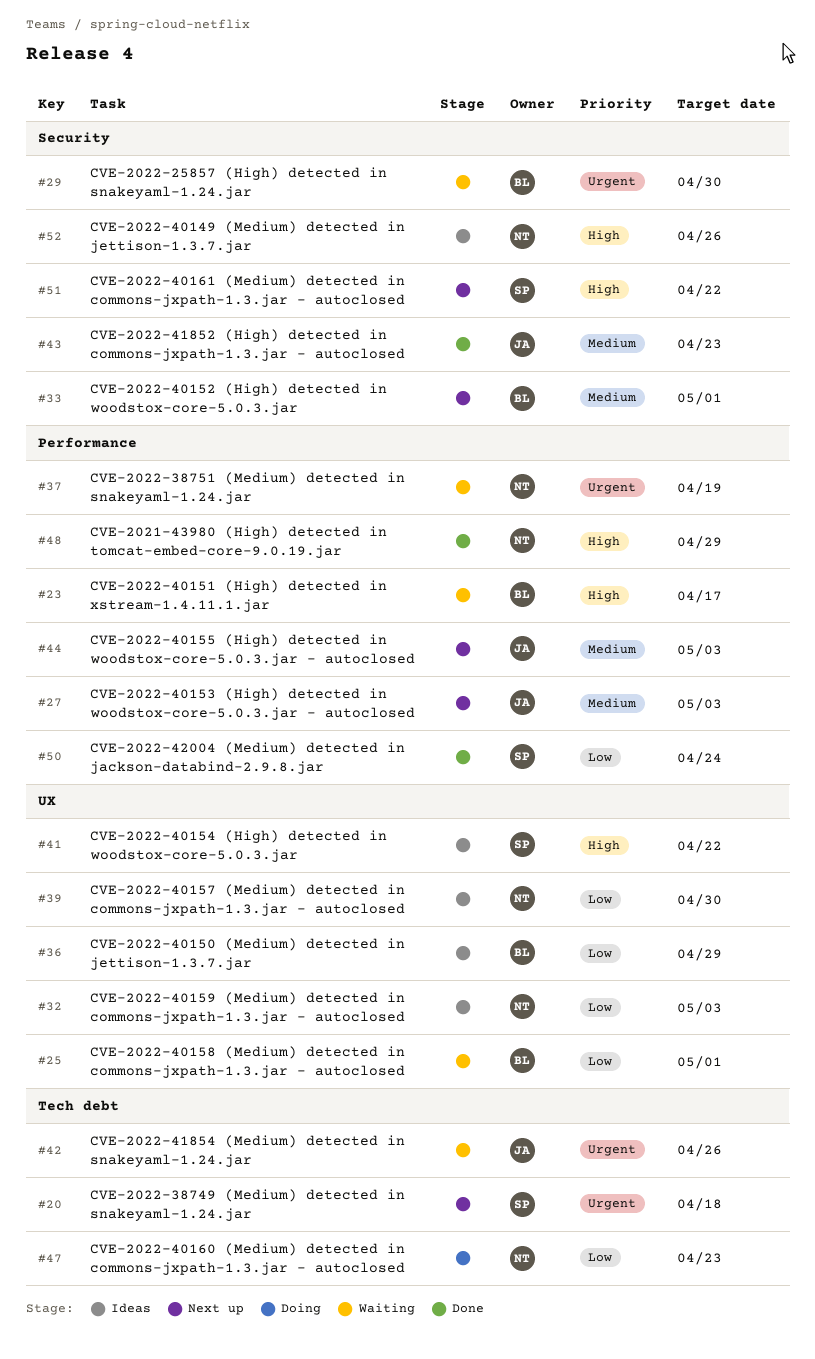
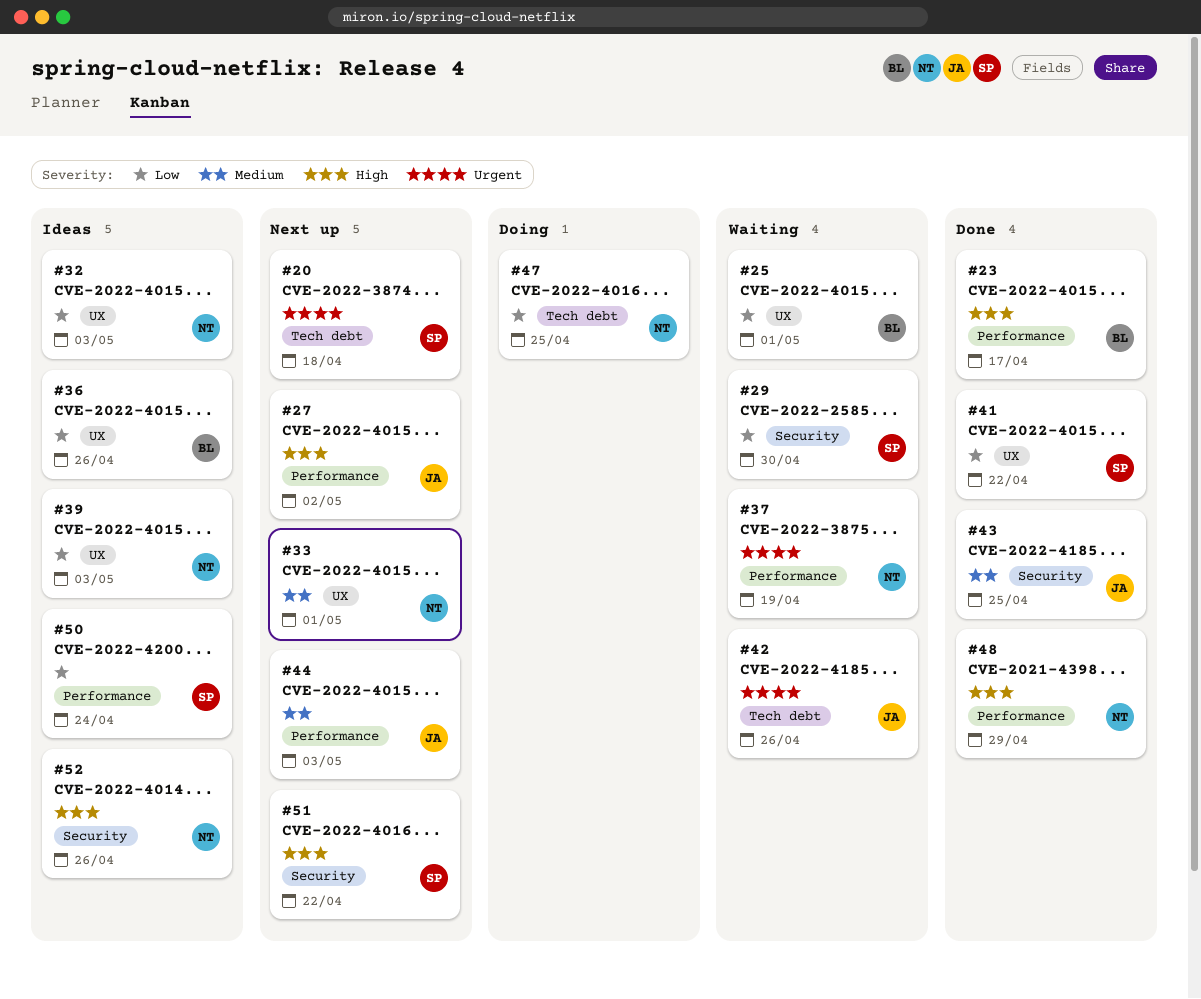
#23, status: Waiting -> Done
#27, priority: Medium -> High
#27, due: May 3 -> May 2
#29, owner: BL -> SP
#29, priority: Urgent -> Low
#33, owner: BL -> NT
#33, label: Security -> UX
#36, due: Apr 29 -> Apr 26
#39, due: Apr 30 -> May 3
#41, status: Ideas -> Done
#41, priority: High -> Low
#43, due: Apr 23 -> Apr 25
#47, due: Apr 23 -> Apr 25
#50, status: Done -> Ideas

